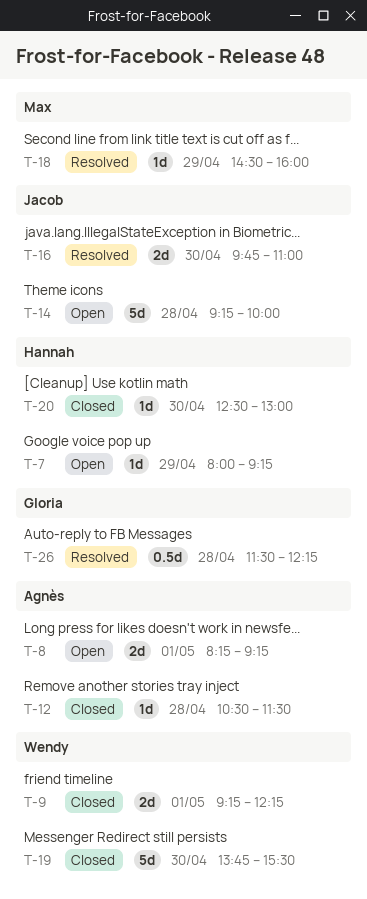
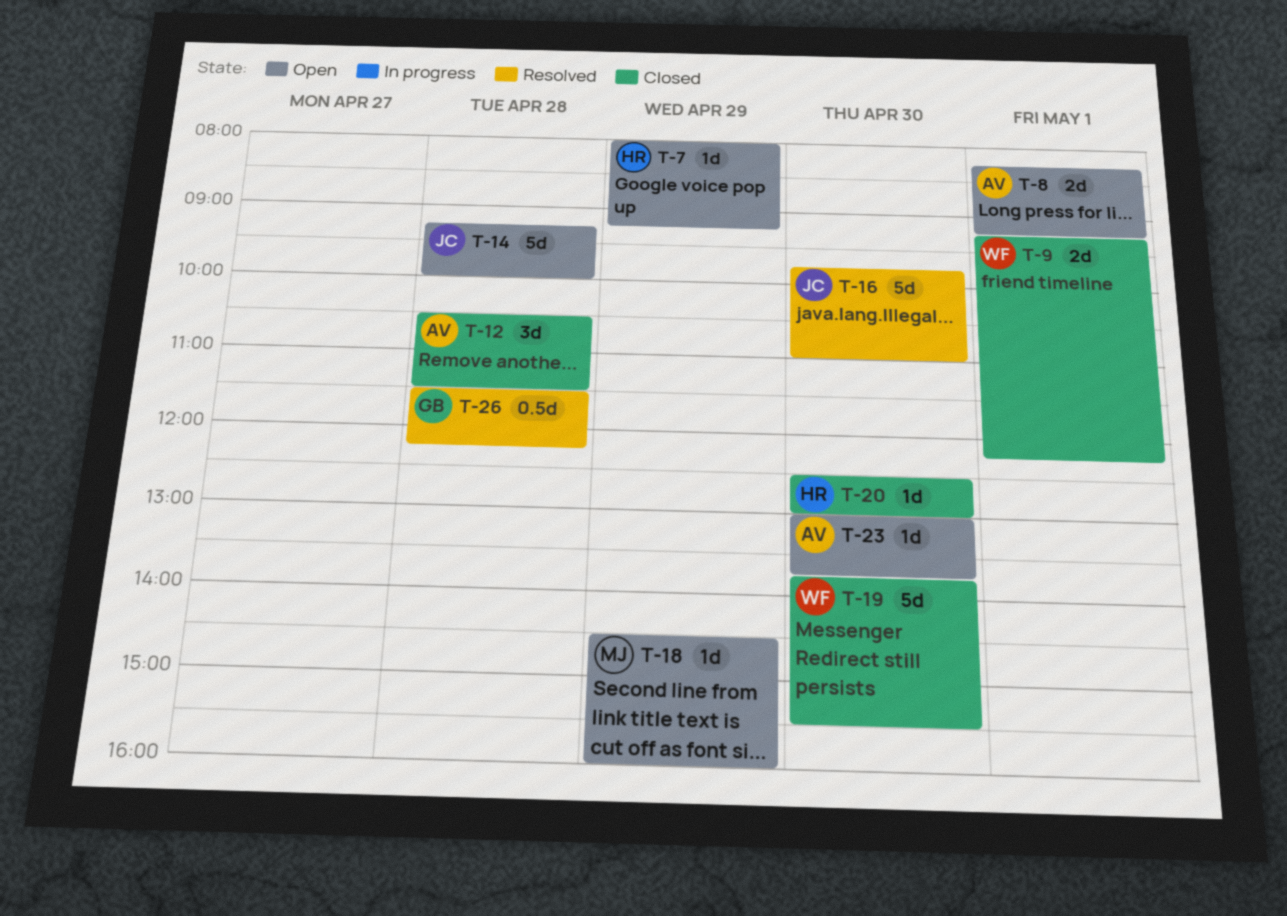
T-12, estimate: 1d -> 3d
T-16, estimate: 2d -> 5d
T-18, status: Resolved -> Open
T-23: none -> present

